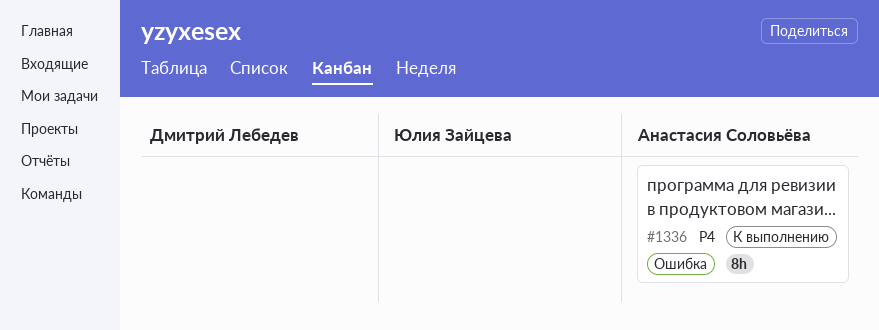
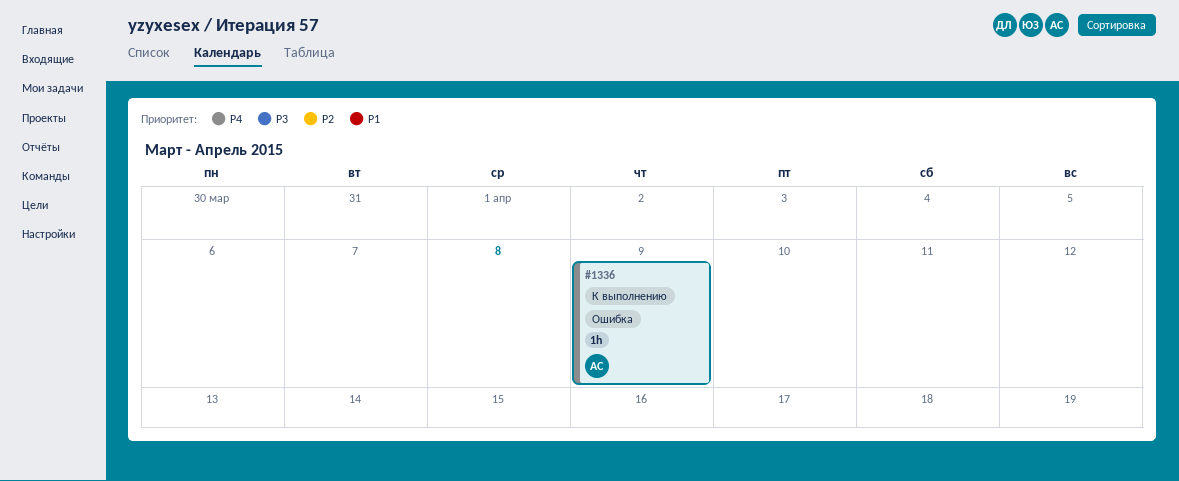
#1336, estimate: 8h -> 1h

